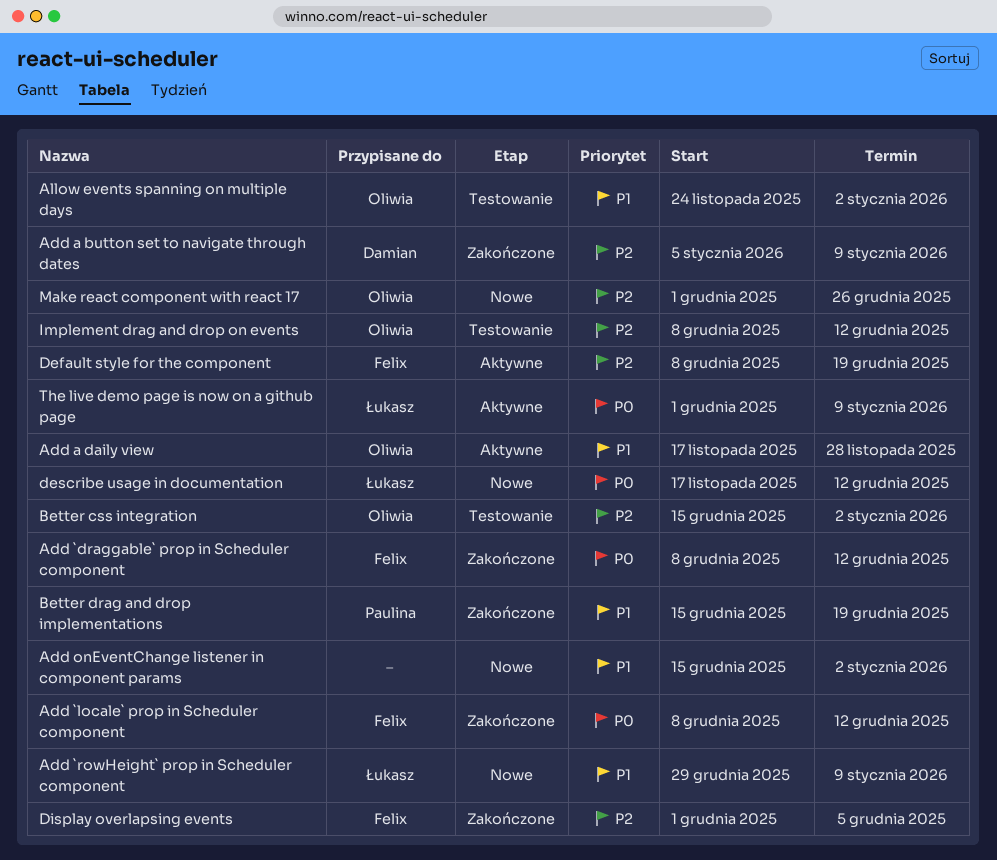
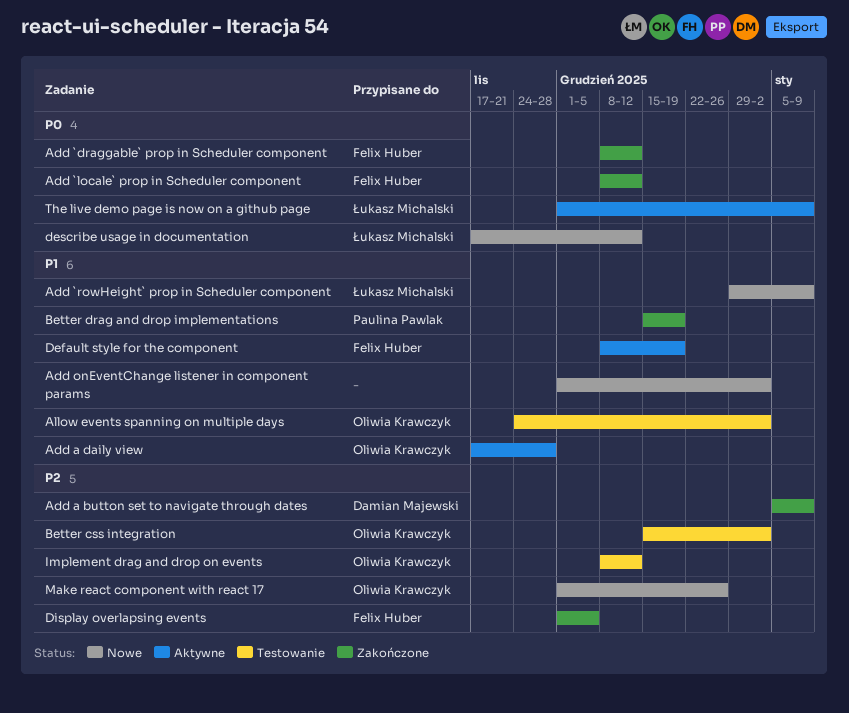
Add onEventChange listener in component params, start: Dec 15 -> Dec 1
Default style for the component, priority: P2 -> P1

